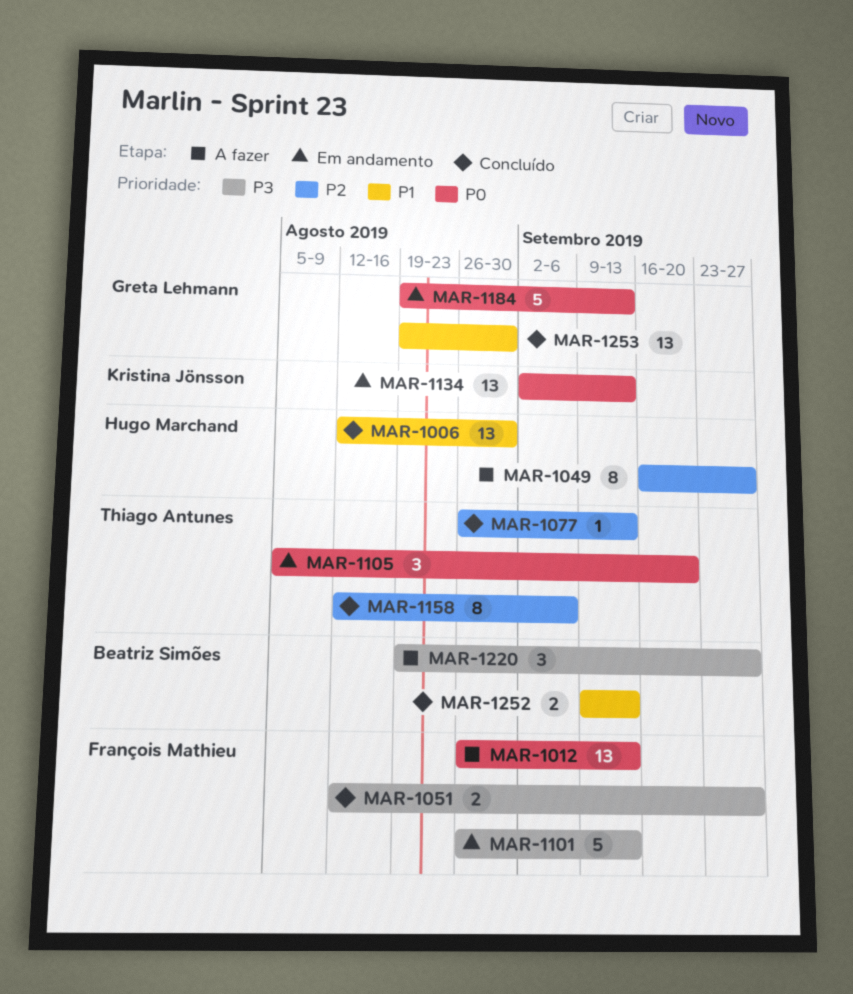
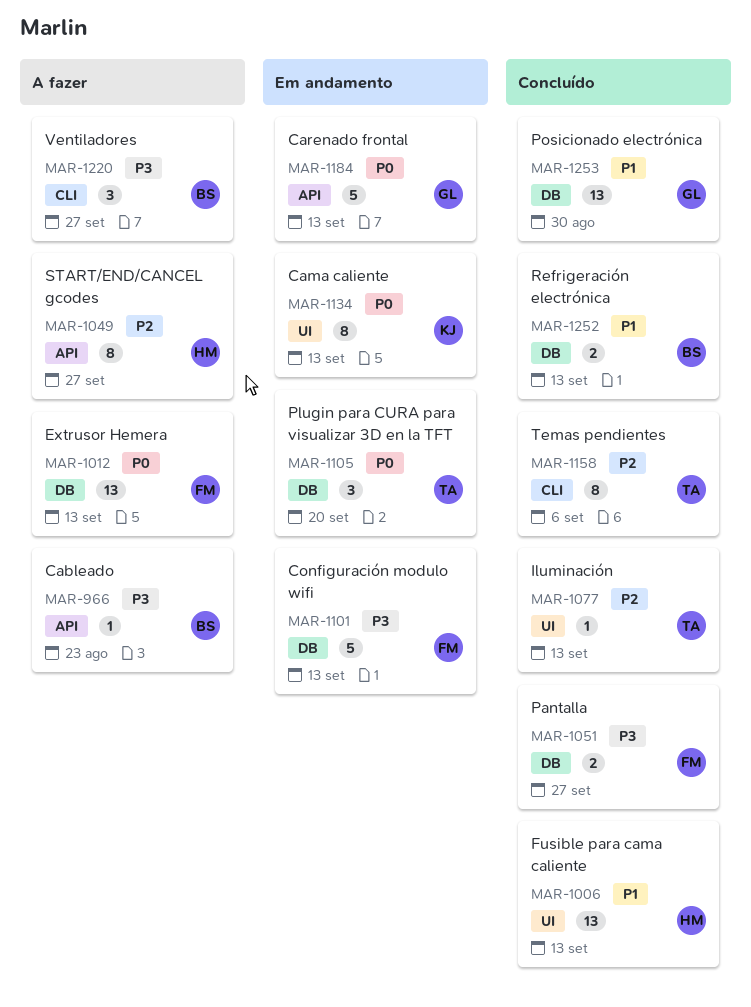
MAR-966: none -> present
MAR-1006, due: Aug 30 -> Sep 13
MAR-1134, estimate: 13 -> 8

